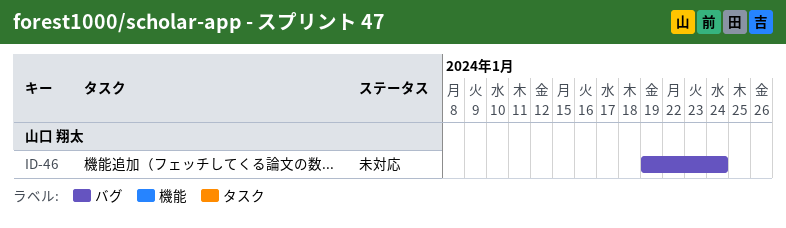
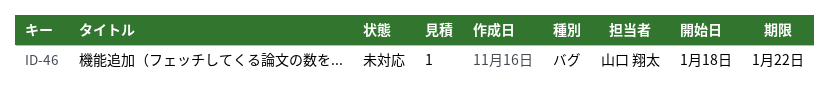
ID-46, start: Jan 19 -> Jan 18
ID-46, due: Jan 24 -> Jan 22

